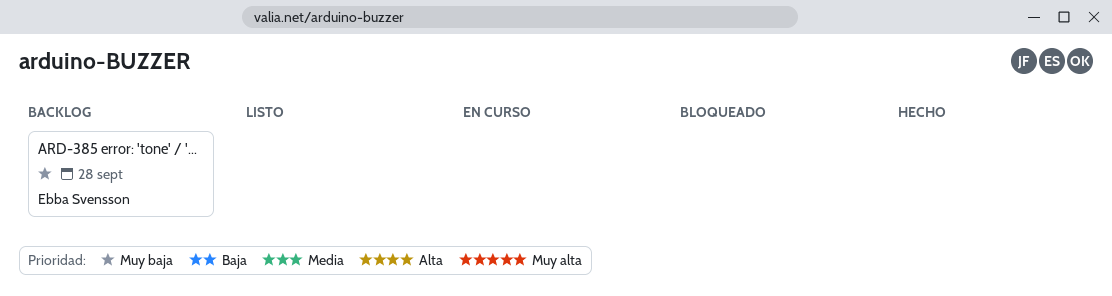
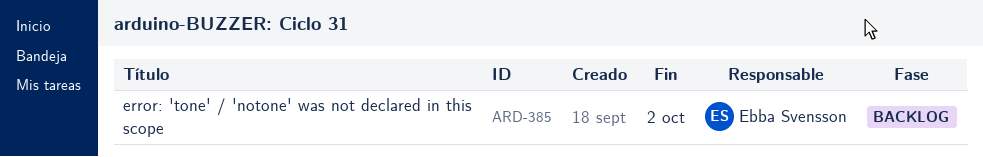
ARD-385, due: Sep 28 -> Oct 2

